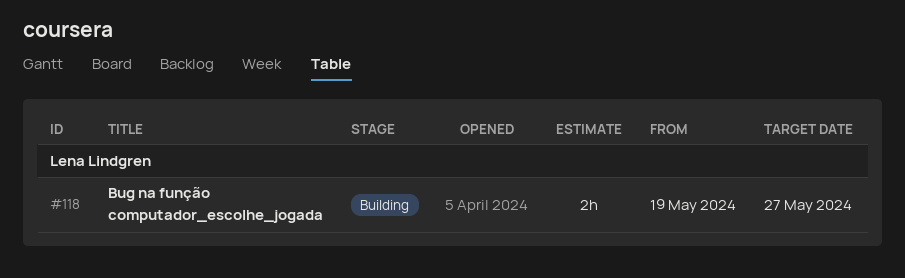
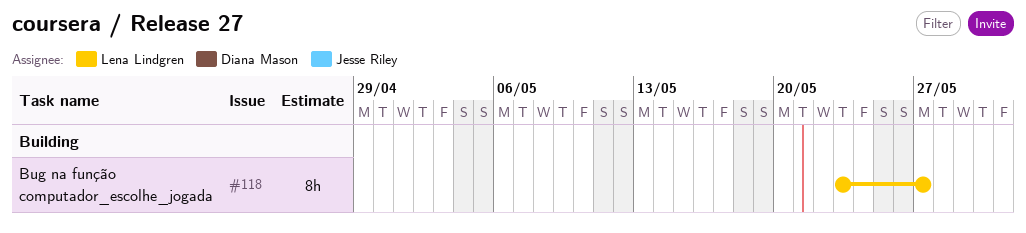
#118, estimate: 2h -> 8h
#118, start: May 19 -> May 23

